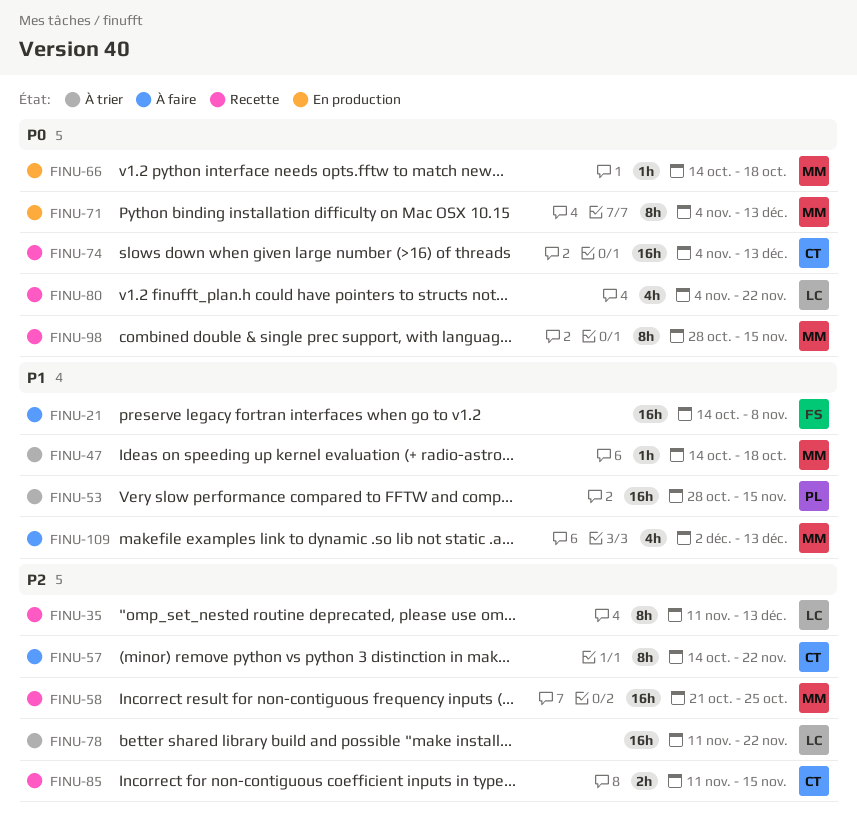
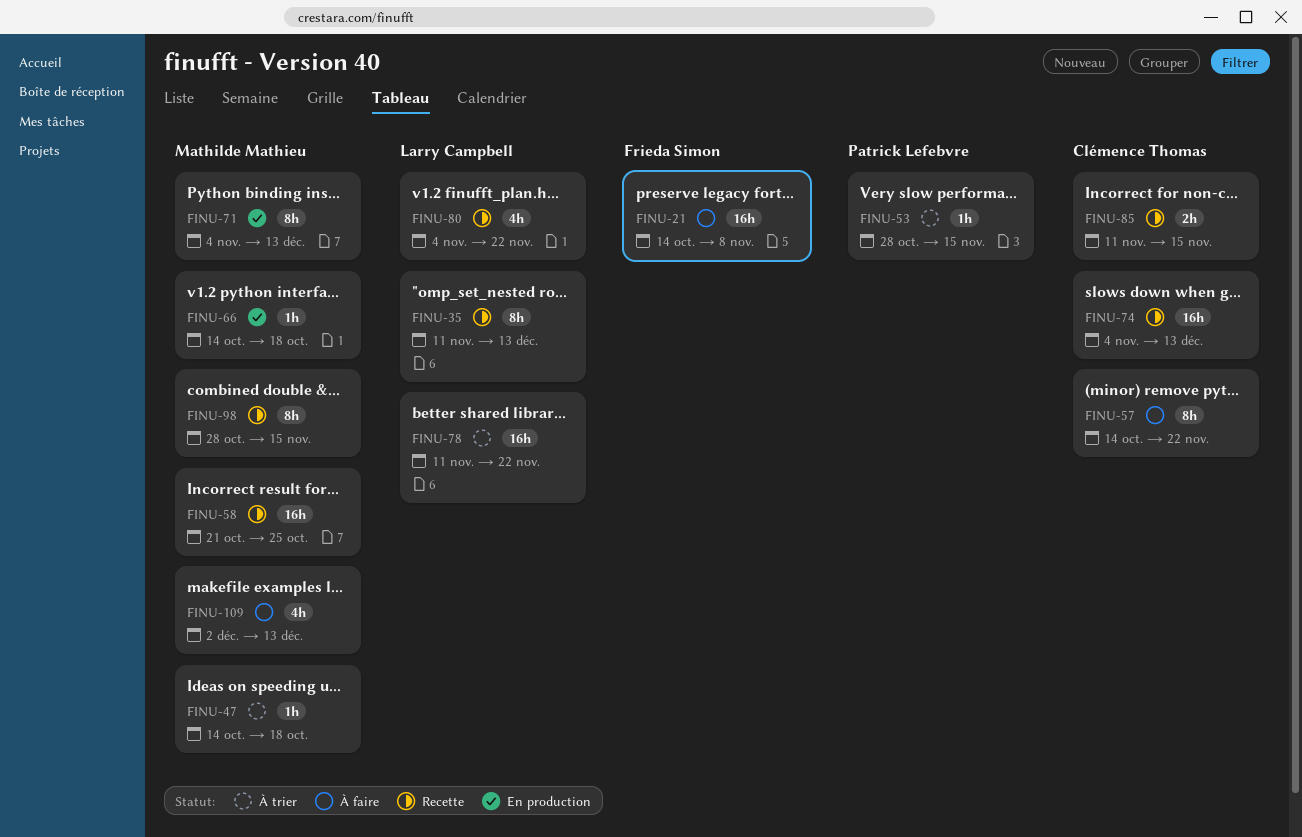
FINU-53, estimate: 16h -> 1h

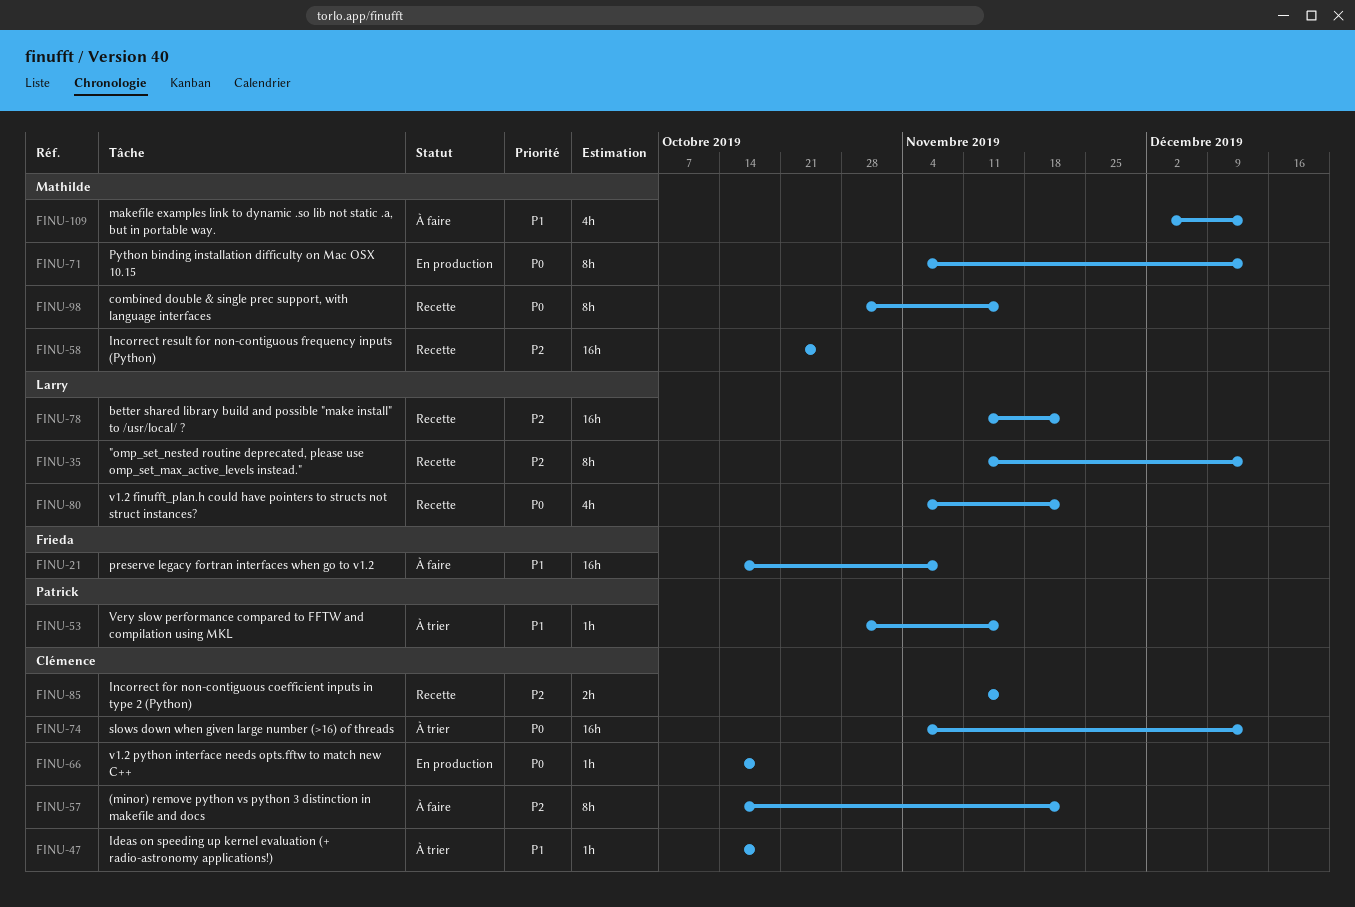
FINU-47, owner: Mathilde Mathieu -> Clémence Thomas
FINU-66, owner: Mathilde Mathieu -> Clémence Thomas
FINU-74, status: Recette -> À trier
FINU-78, status: À trier -> Recette

